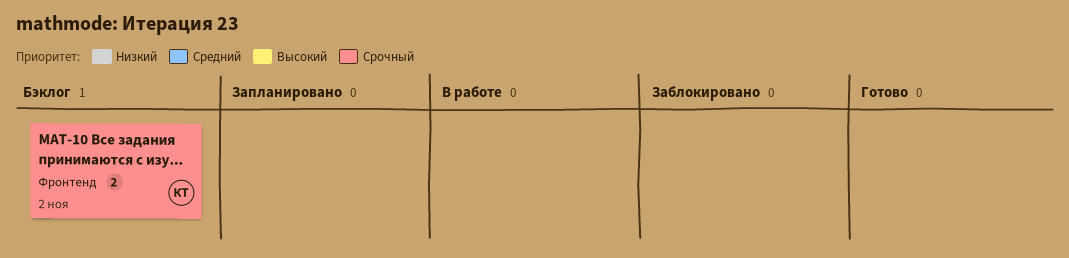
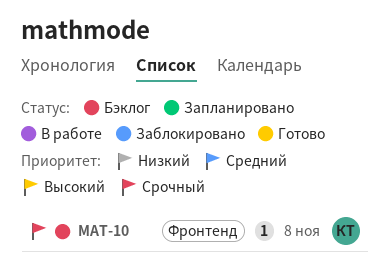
MAT-10, estimate: 2 -> 1
MAT-10, due: Nov 2 -> Nov 8

